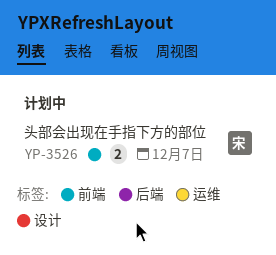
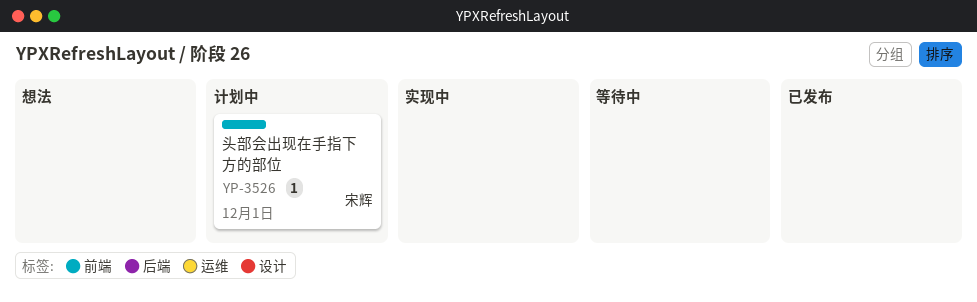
YP-3526, estimate: 2 -> 1
YP-3526, due: Dec 7 -> Dec 1

